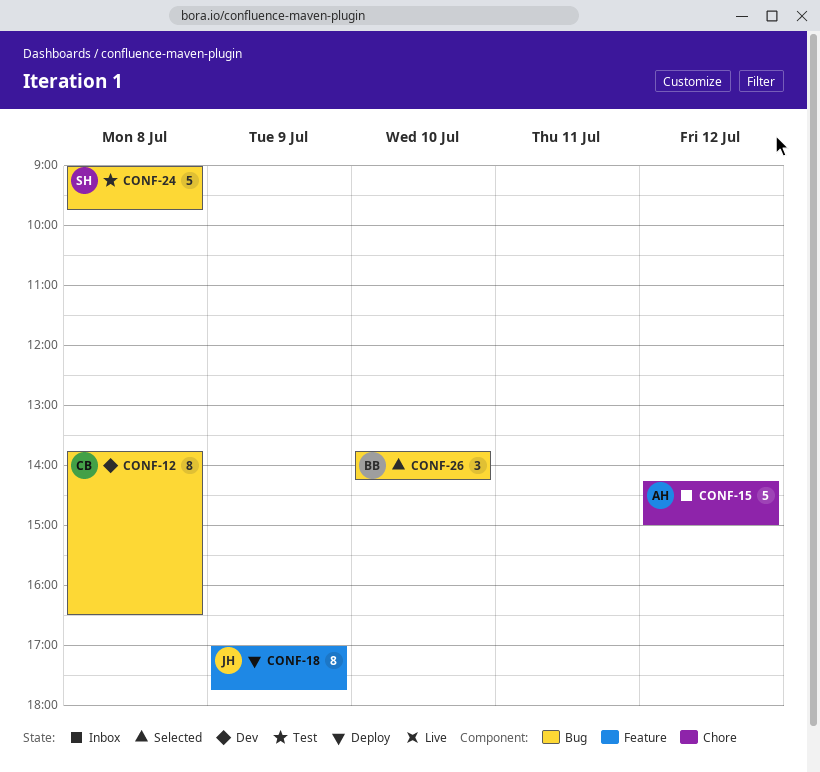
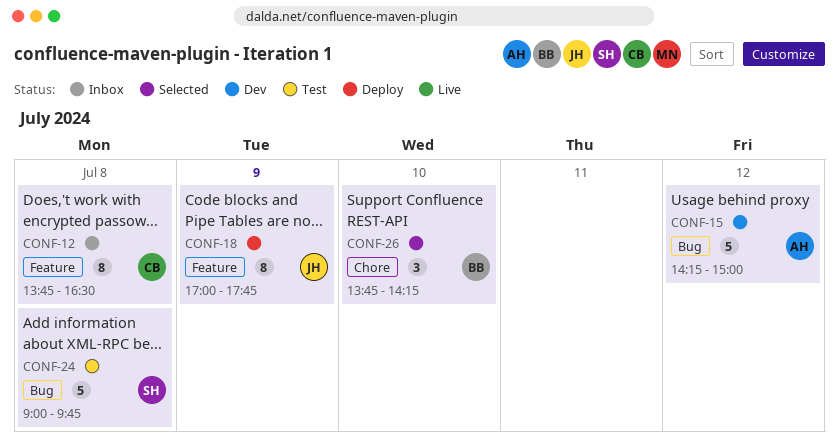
CONF-12, status: Dev -> Inbox
CONF-12, label: Bug -> Feature
CONF-15, status: Inbox -> Dev
CONF-15, label: Chore -> Bug
CONF-26, label: Bug -> Chore

